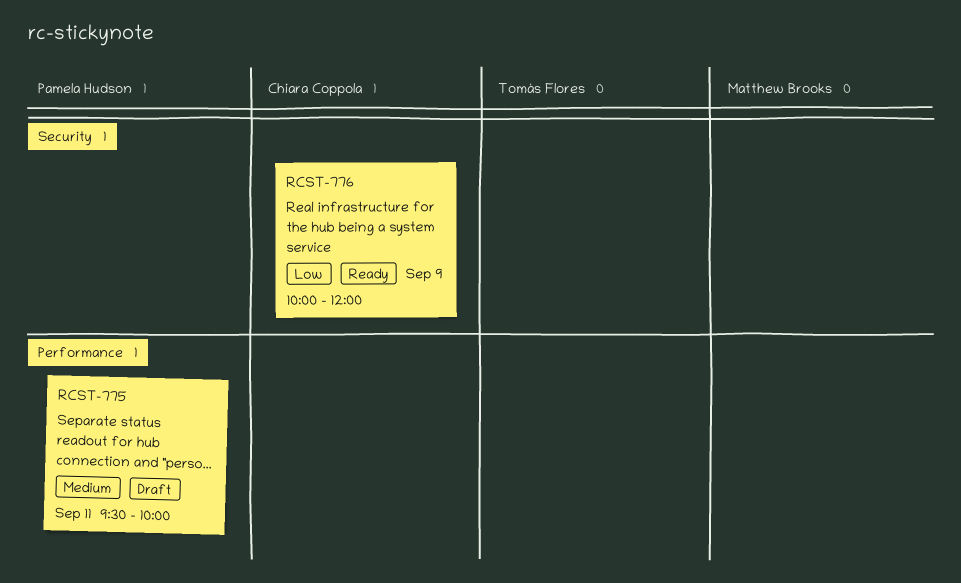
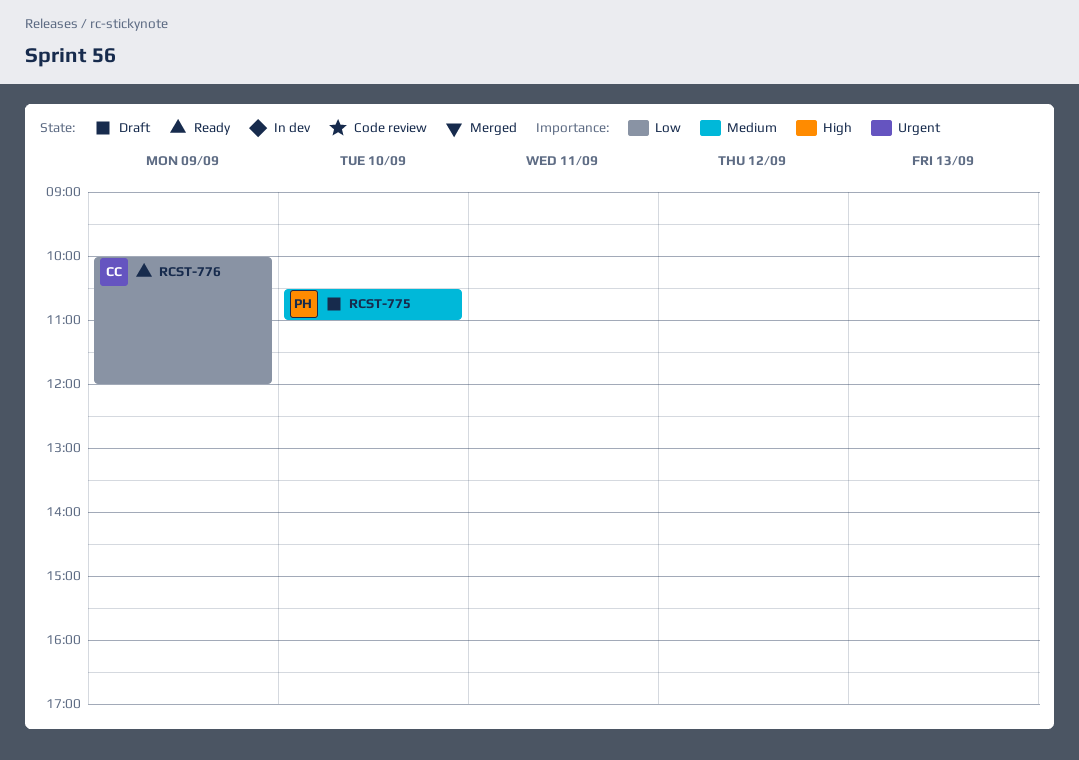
RCST-775, day: Sep 11 -> Sep 10
RCST-775, begins: 09:30 -> 10:30
RCST-775, ends: 10:00 -> 11:00

